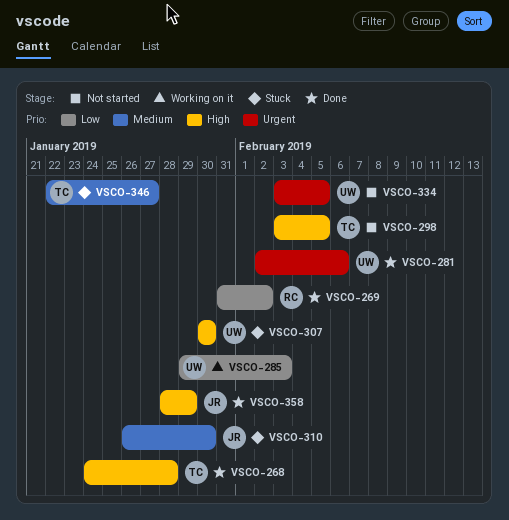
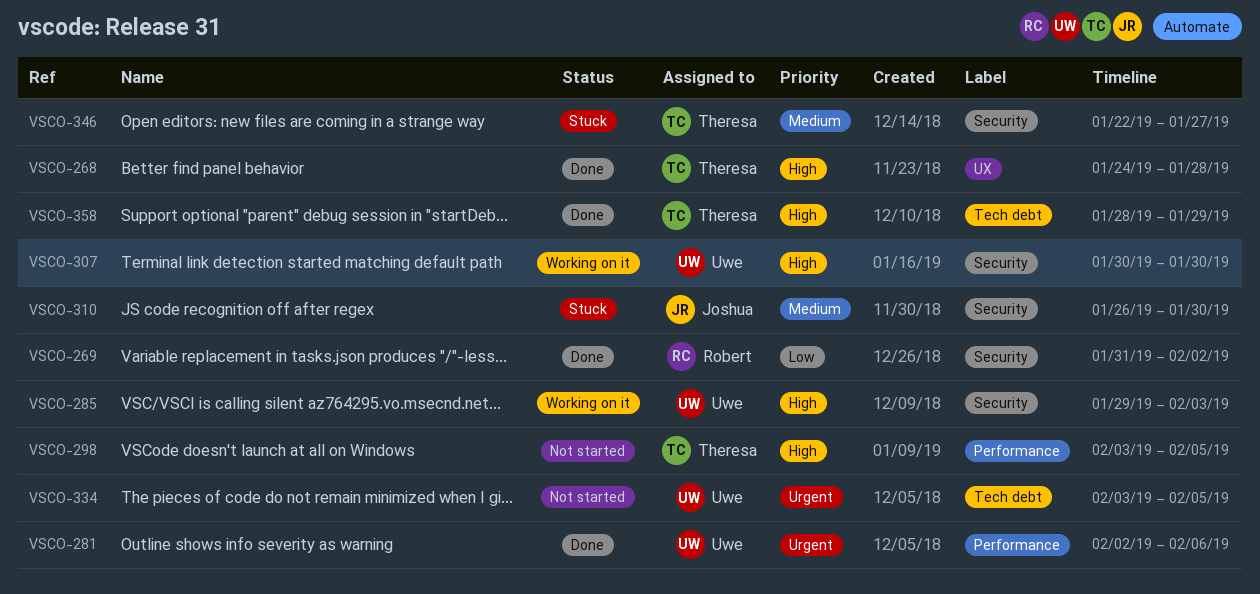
VSCO-285, priority: Low -> High
VSCO-307, status: Stuck -> Working on it
VSCO-358, owner: Joshua -> Theresa

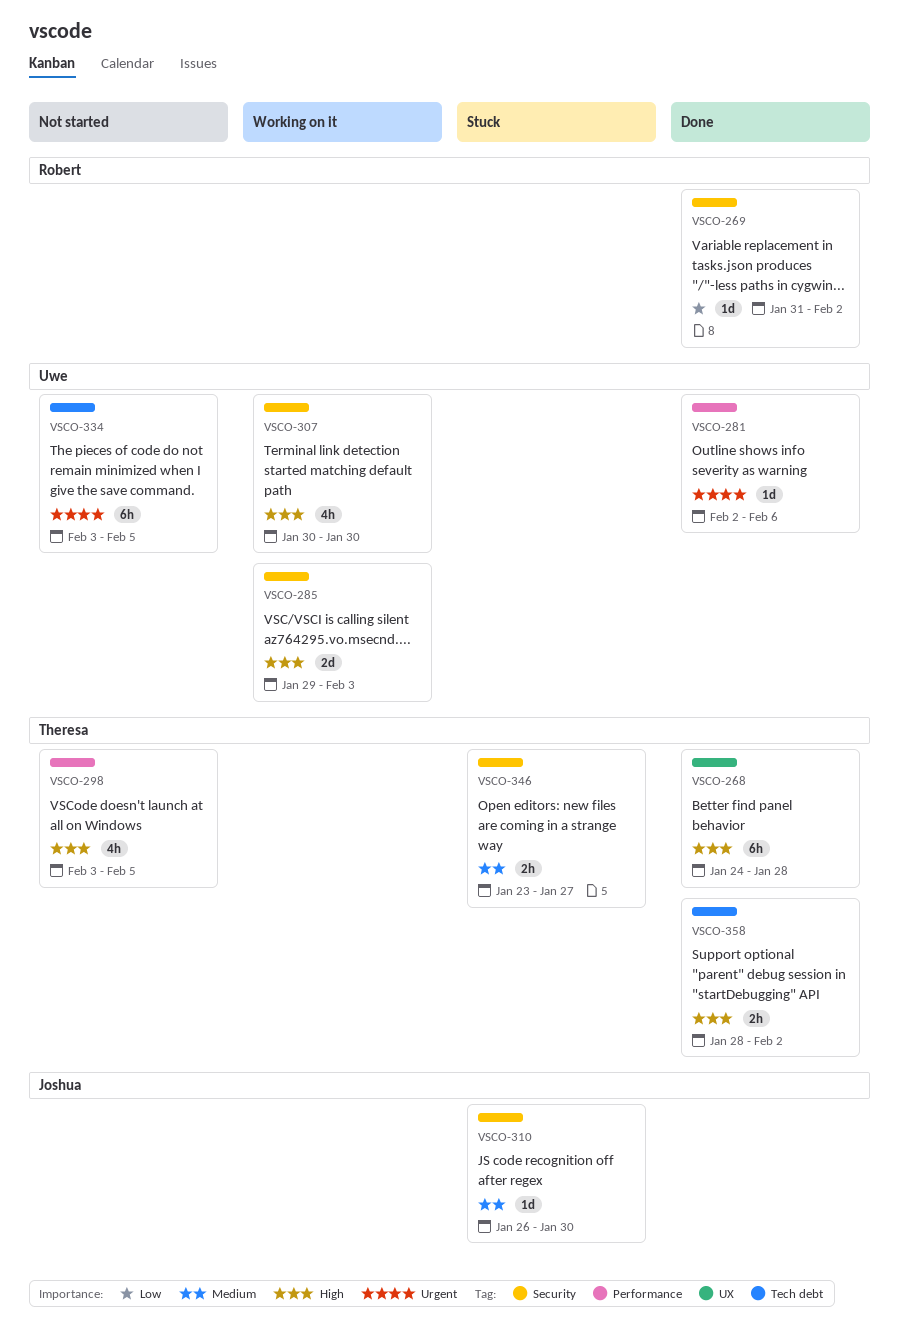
VSCO-346, start: Jan 22 -> Jan 23
VSCO-358, due: Jan 29 -> Feb 2

